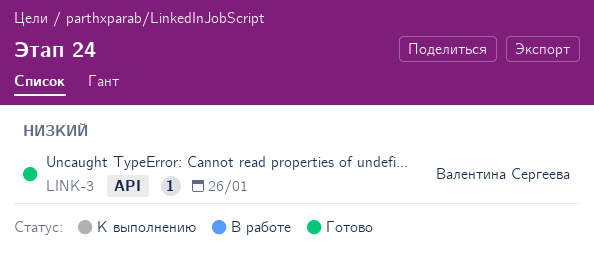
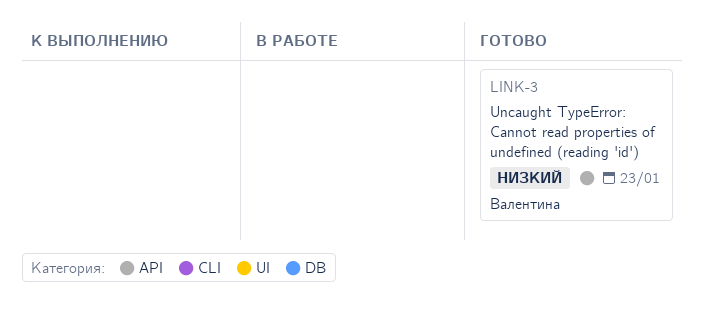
LINK-3, due: Jan 26 -> Jan 23

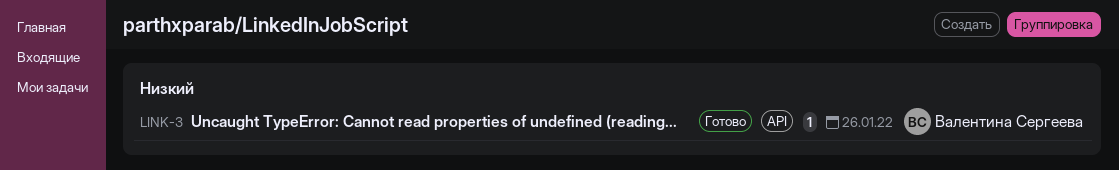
LINK-3, due: Jan 23 -> Jan 26

